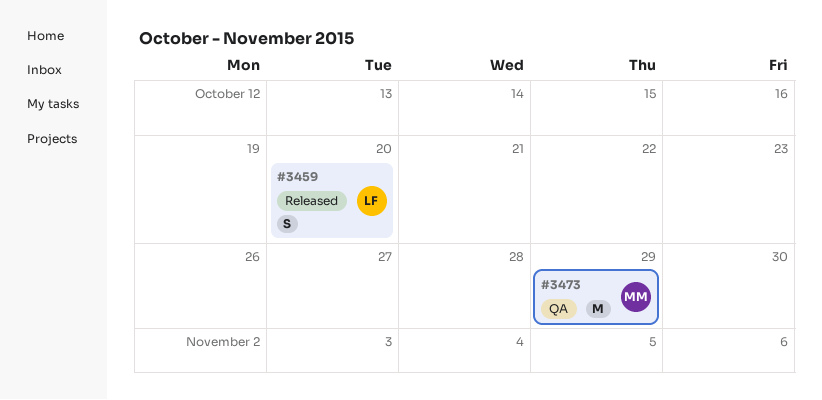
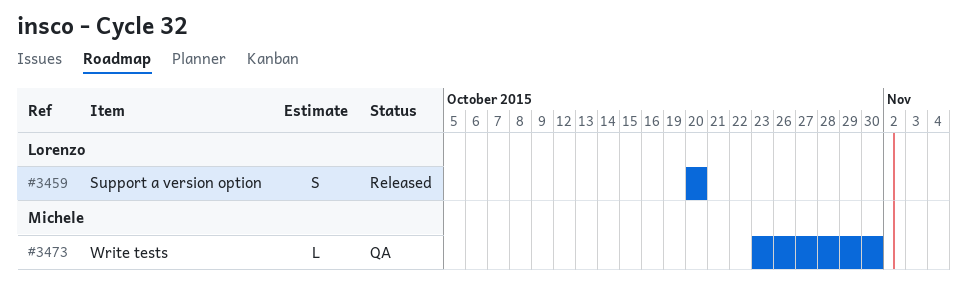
#3473, estimate: M -> L
#3473, due: Oct 29 -> Oct 30

